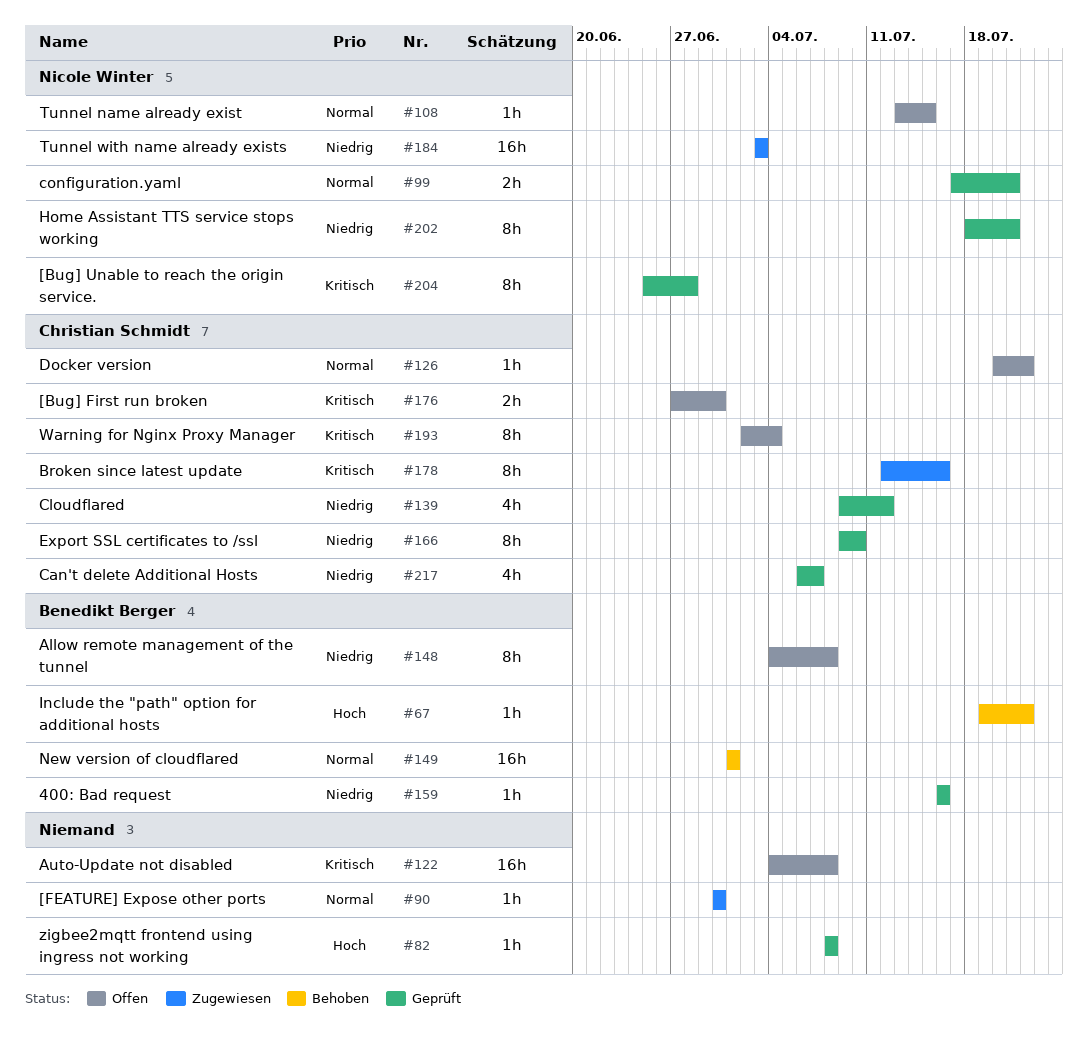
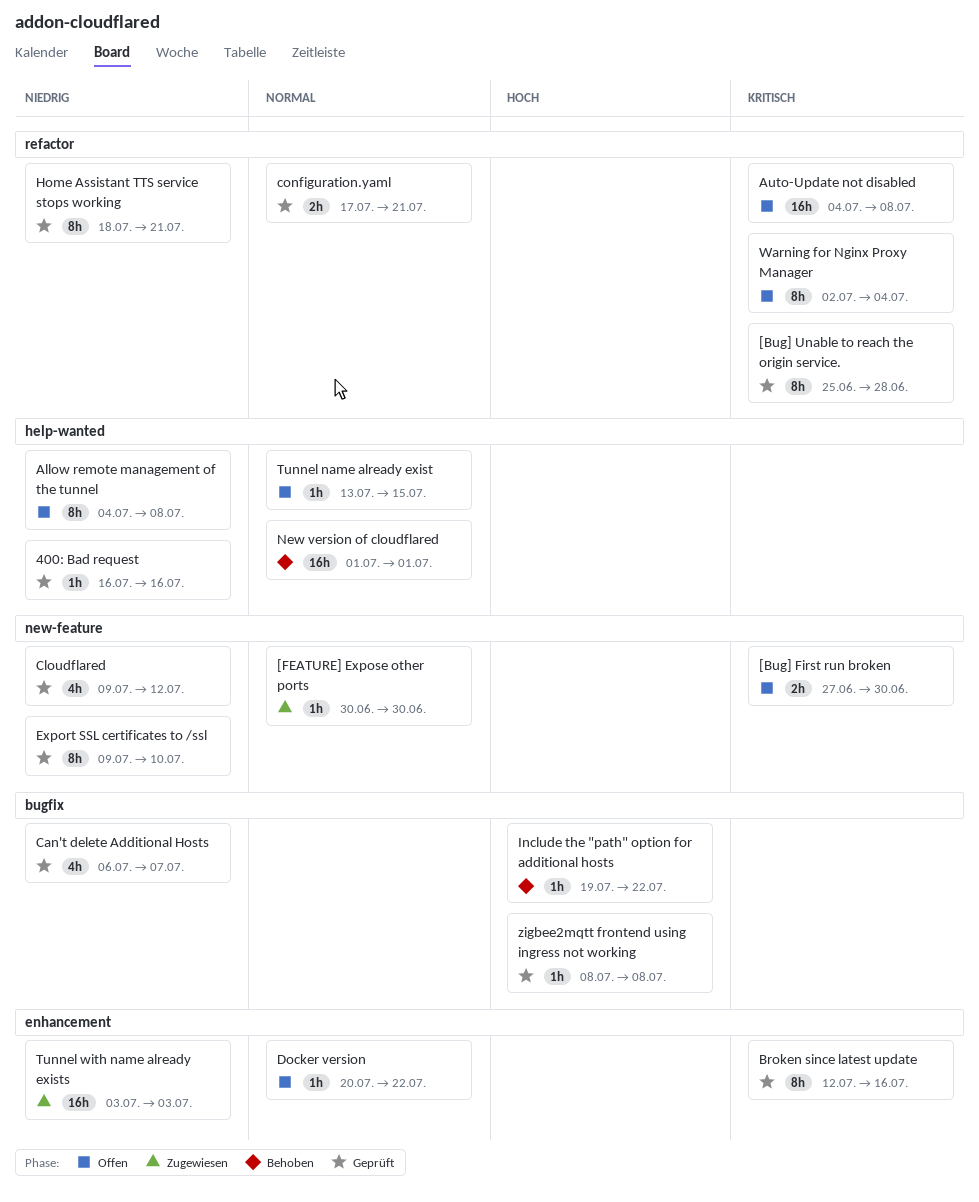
Broken since latest update, status: Zugewiesen -> Geprüft

